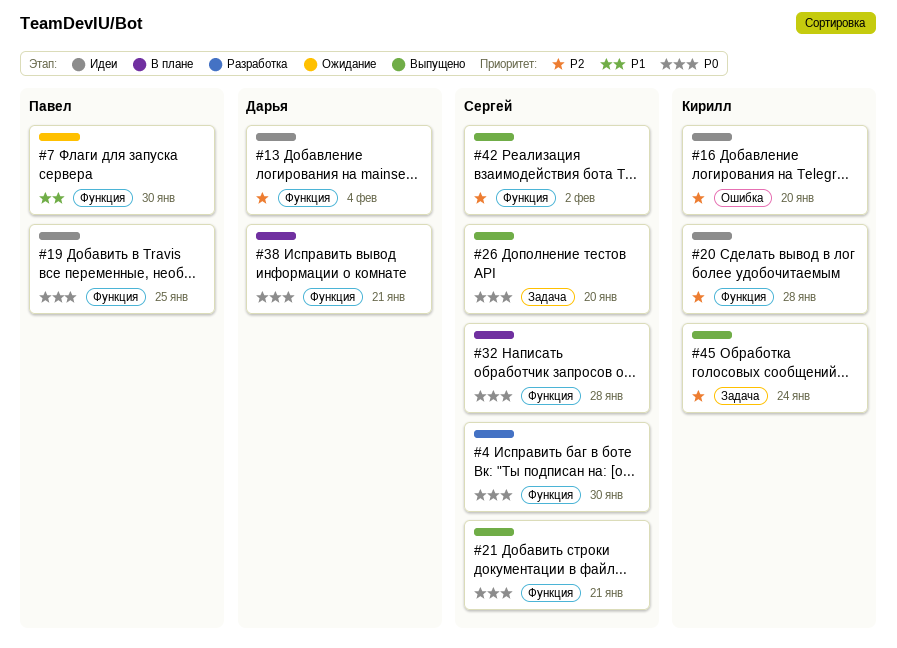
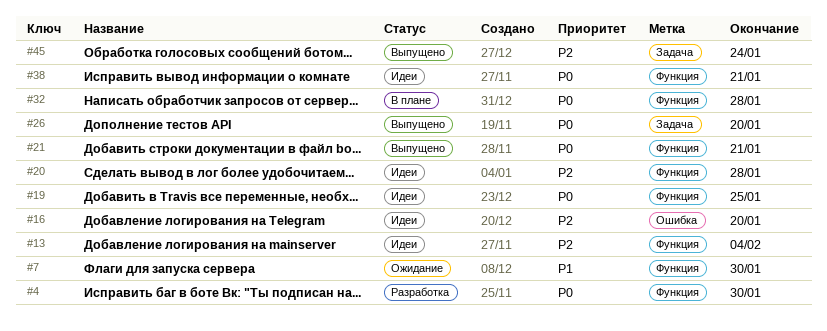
#38, status: В плане -> Идеи
#42: present -> none

